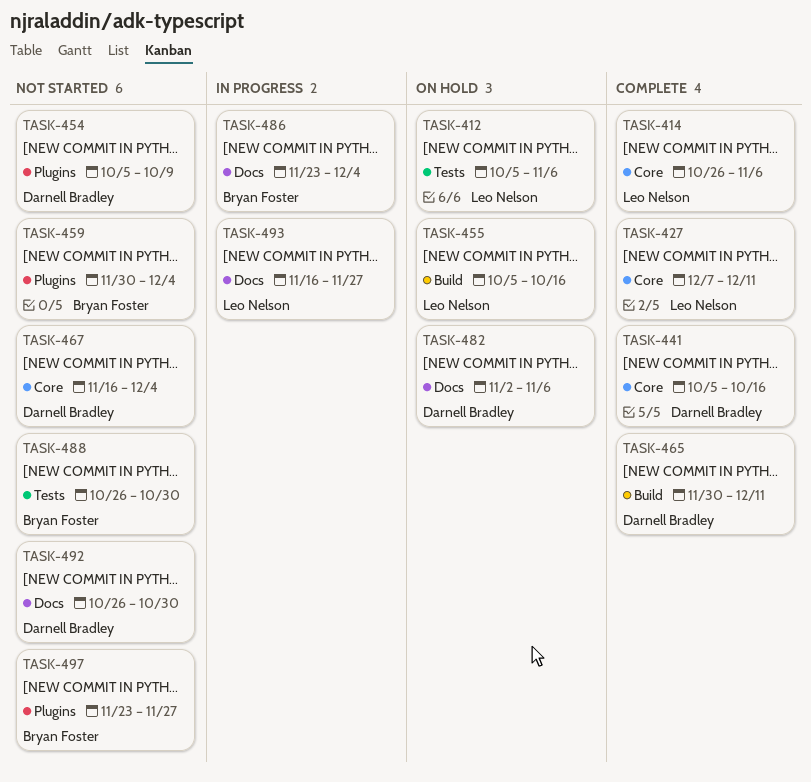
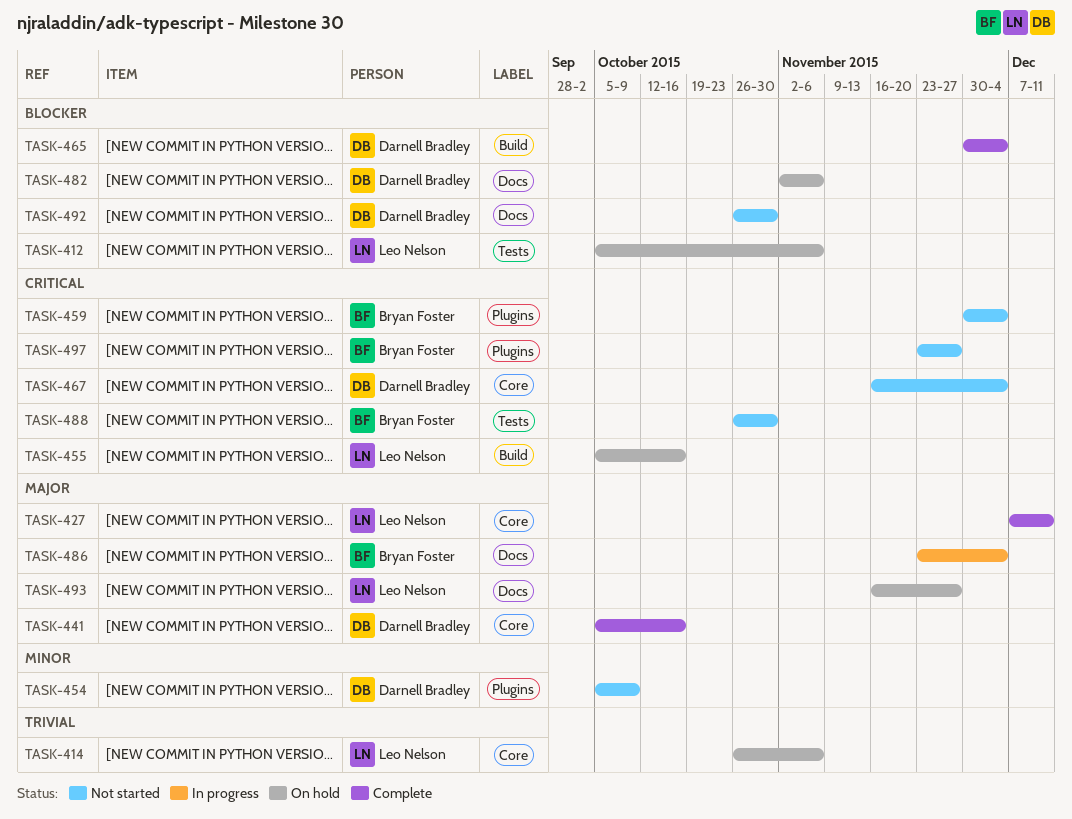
TASK-414, status: Complete -> On hold
TASK-465, due: Dec 11 -> Dec 4
TASK-493, status: In progress -> On hold

